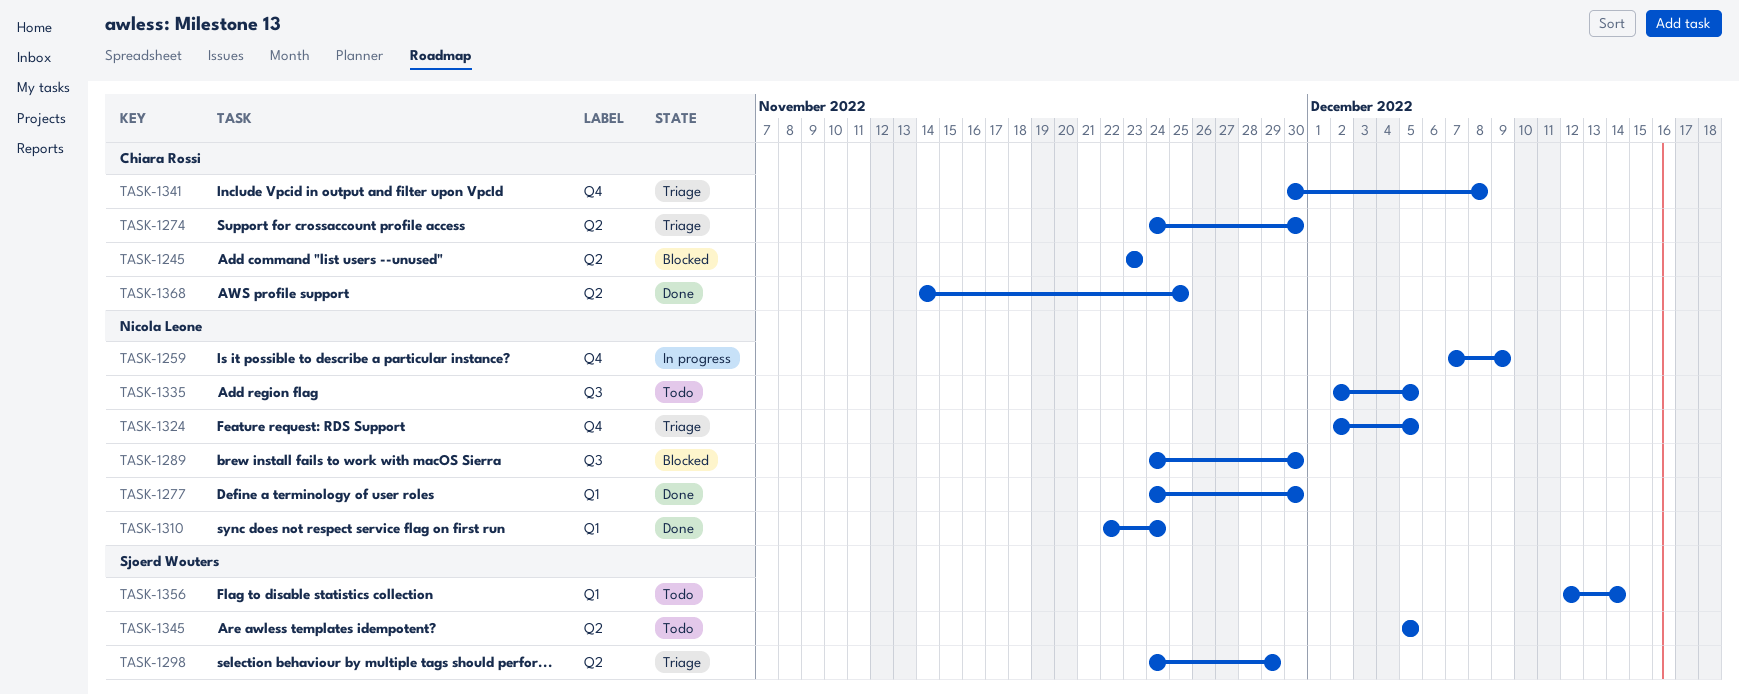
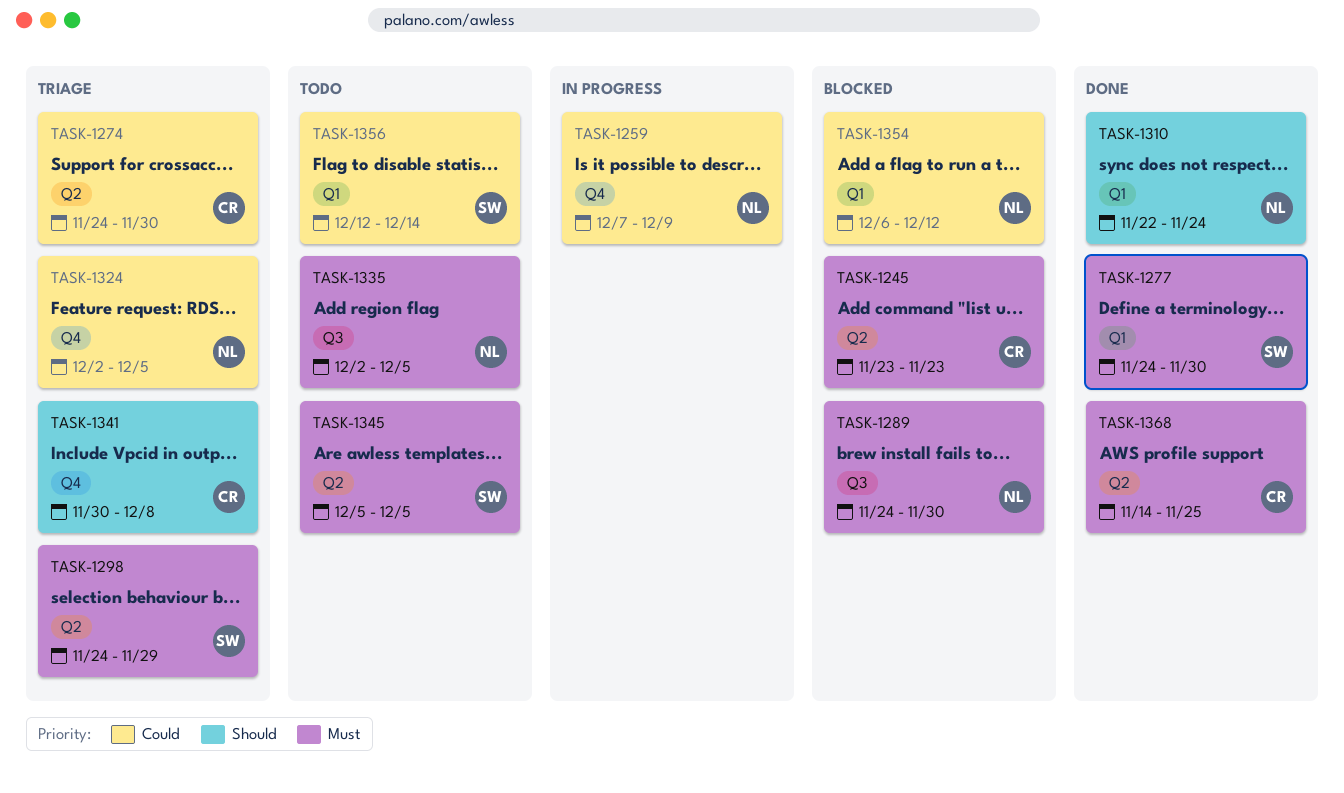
TASK-1277, owner: Nicola Leone -> Sjoerd Wouters
TASK-1354: none -> present

